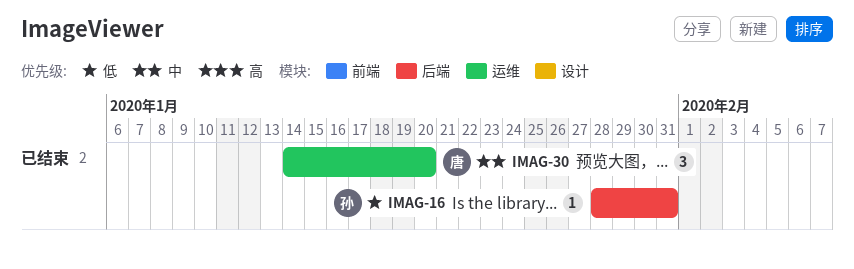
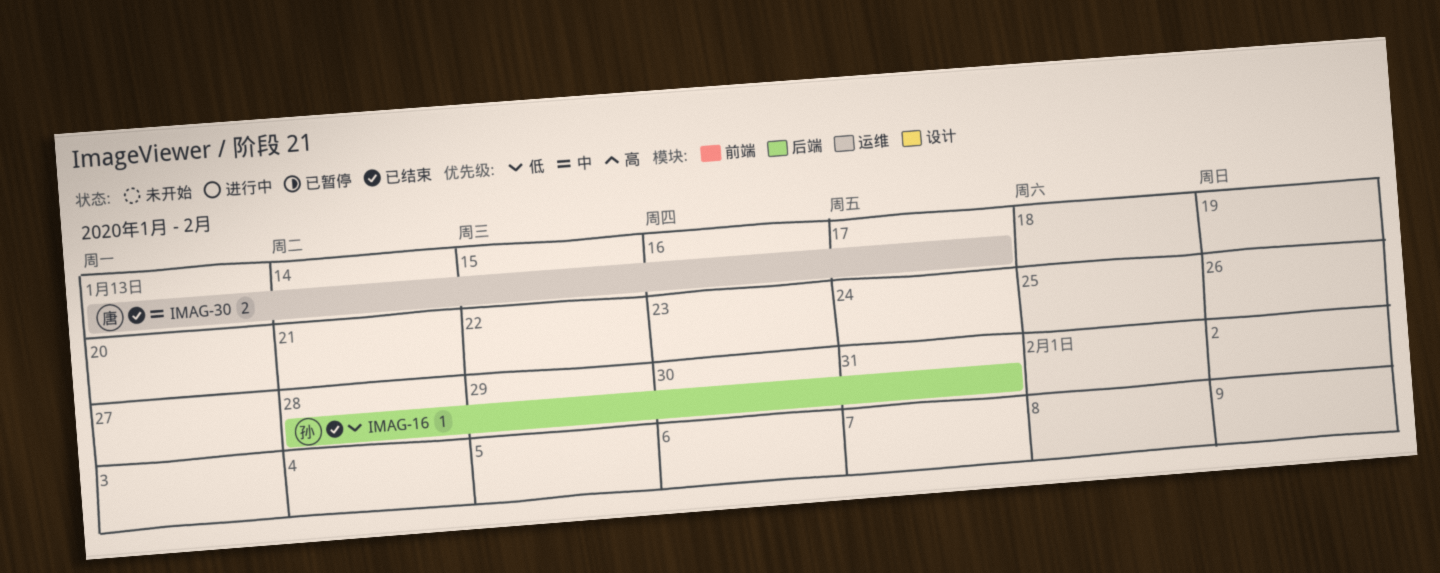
IMAG-30, estimate: 3 -> 2
IMAG-30, start: Jan 14 -> Jan 13
IMAG-30, due: Jan 20 -> Jan 17

